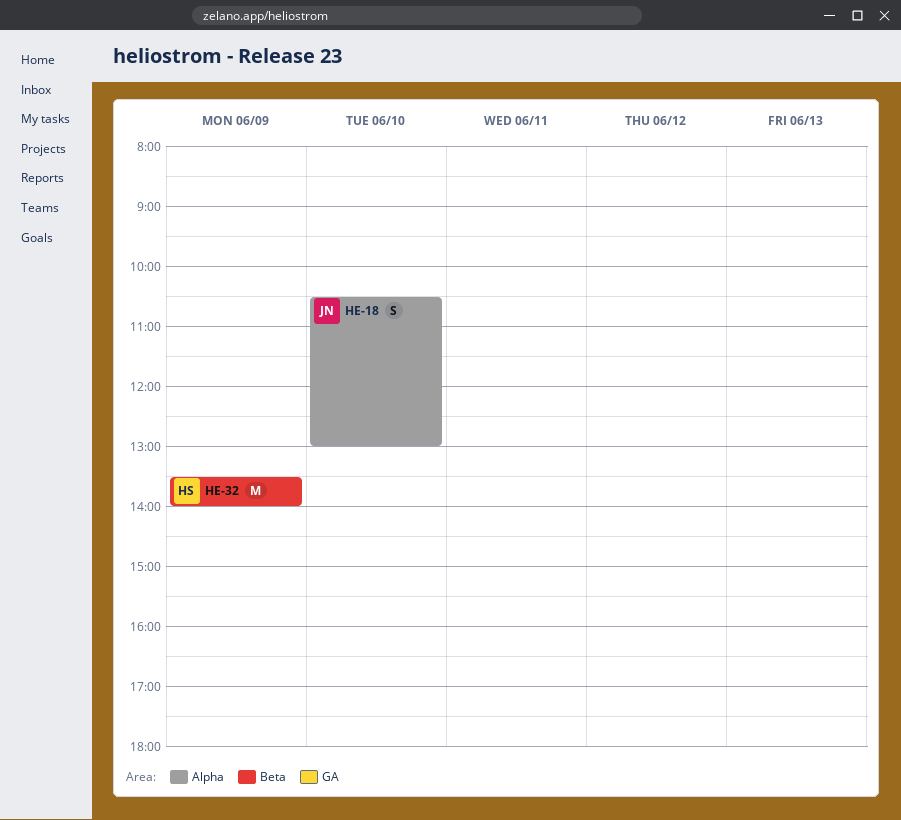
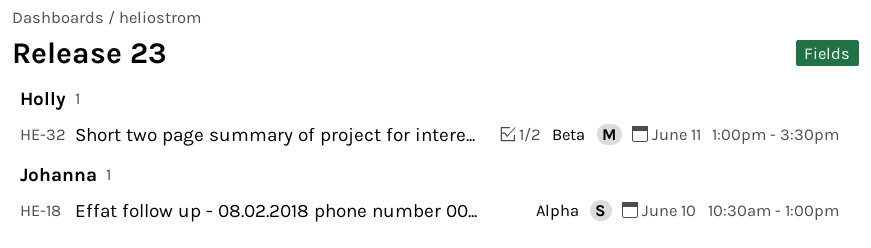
HE-32, day: Jun 9 -> Jun 11
HE-32, begins: 13:30 -> 13:00
HE-32, ends: 14:00 -> 15:30

